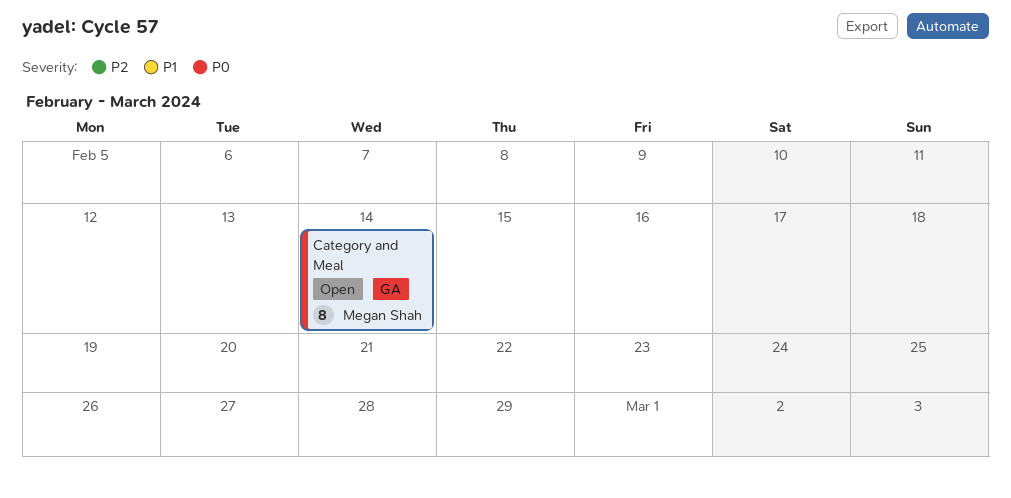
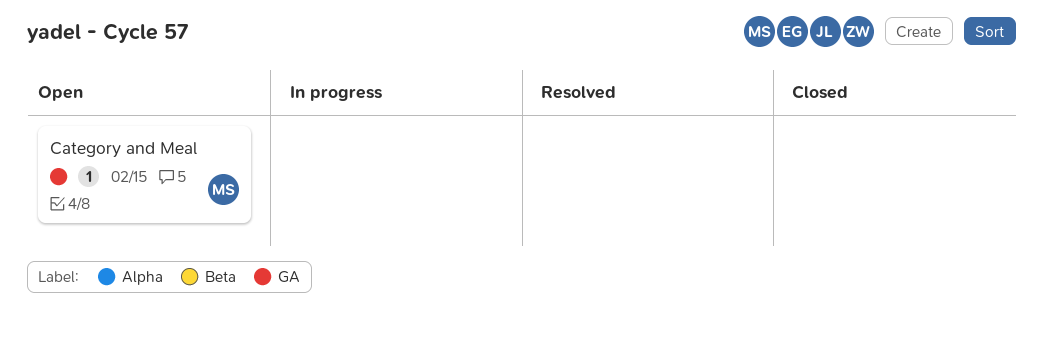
Category and Meal, estimate: 8 -> 1
Category and Meal, due: Feb 14 -> Feb 15

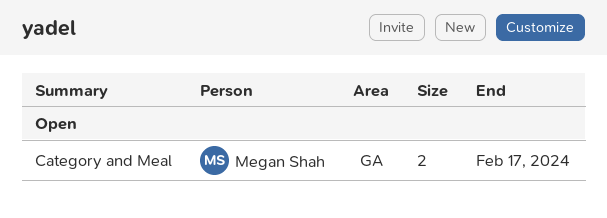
Category and Meal, estimate: 1 -> 2
Category and Meal, due: Feb 15 -> Feb 17

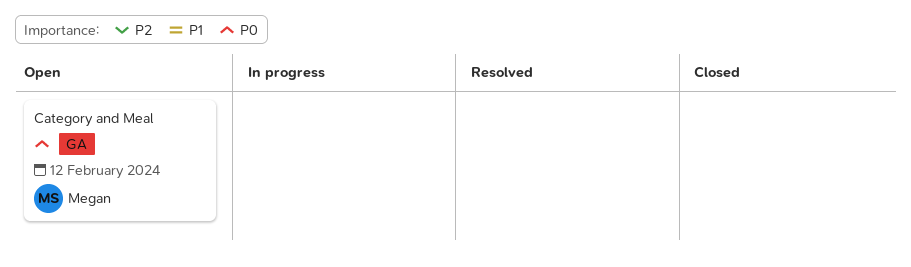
Category and Meal, due: Feb 17 -> Feb 12

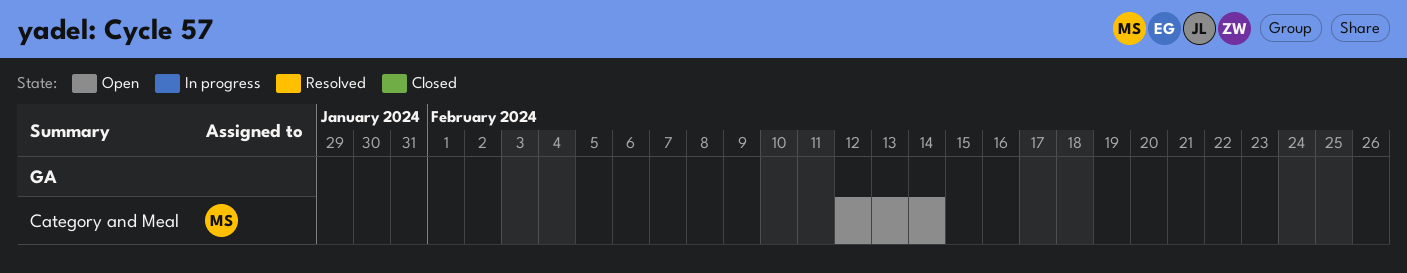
Category and Meal, due: Feb 12 -> Feb 14

